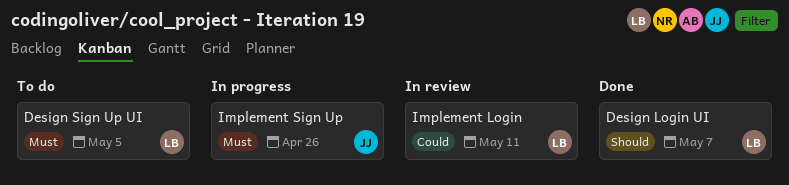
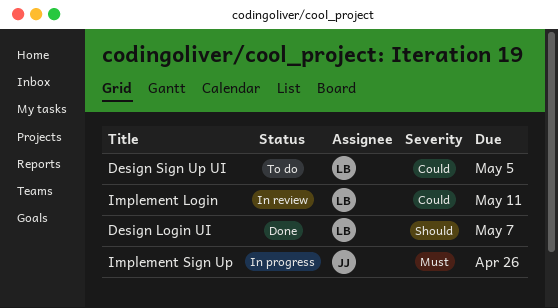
Design Sign Up UI, priority: Must -> Could

